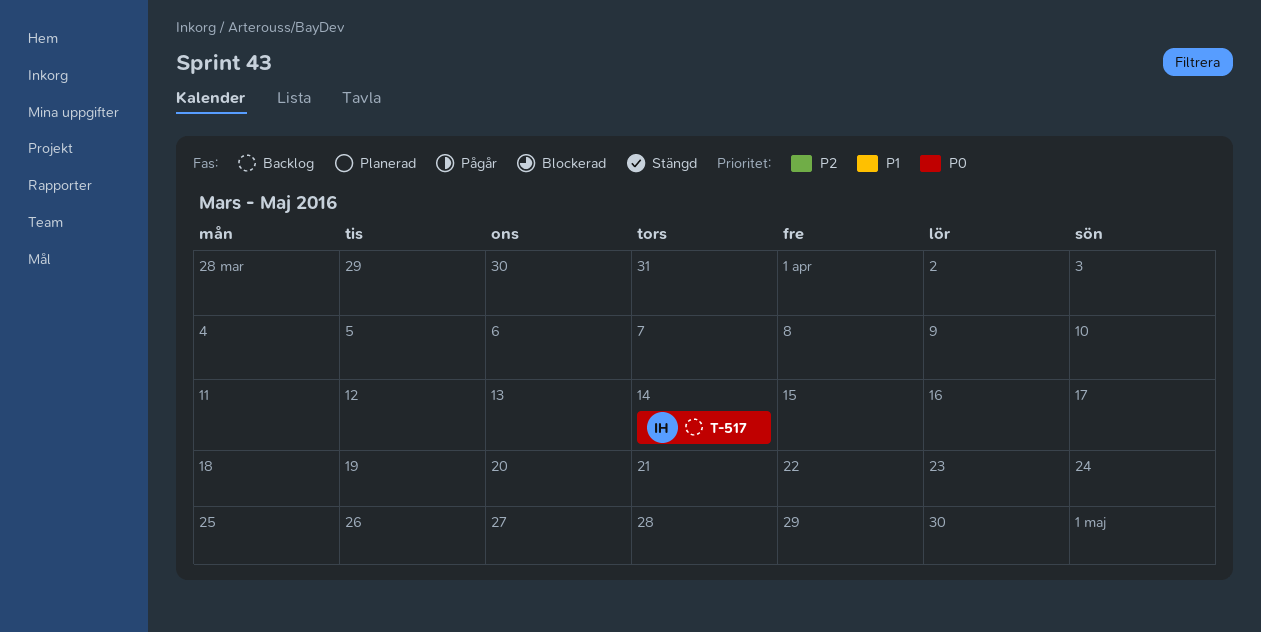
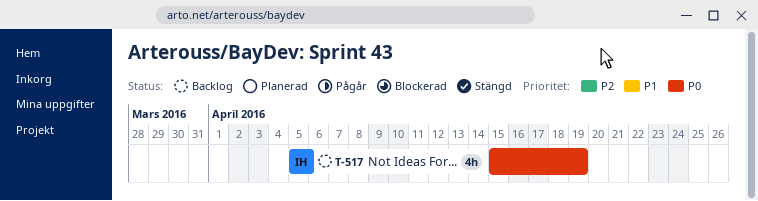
T-517, start: Apr 14 -> Apr 15
T-517, due: Apr 14 -> Apr 19

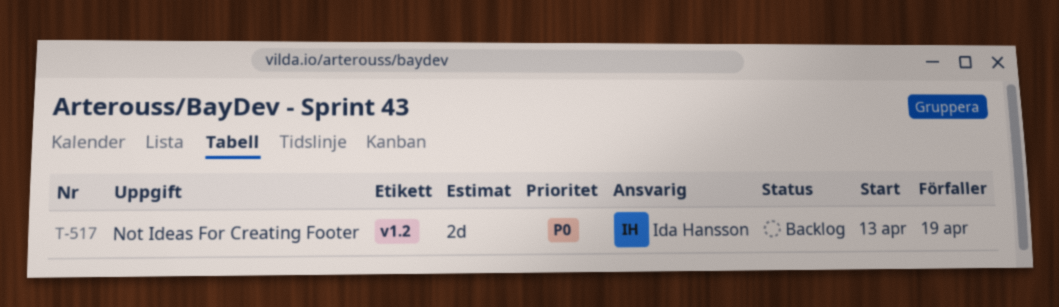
T-517, estimate: 4h -> 2d
T-517, start: Apr 15 -> Apr 13

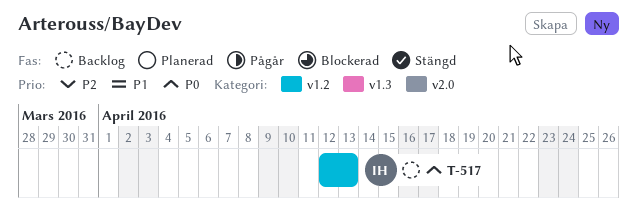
T-517, start: Apr 13 -> Apr 12
T-517, due: Apr 19 -> Apr 13

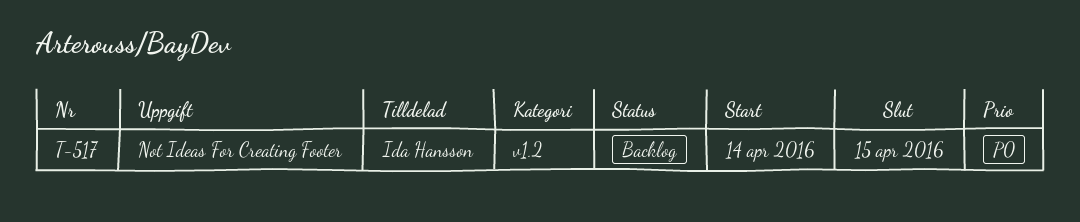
T-517, start: Apr 12 -> Apr 14
T-517, due: Apr 13 -> Apr 15

